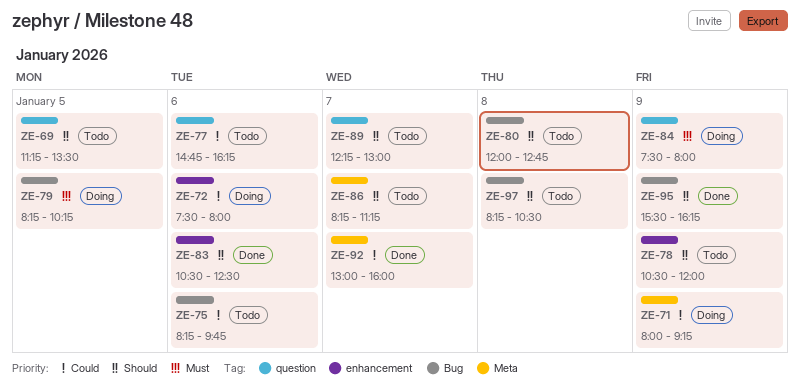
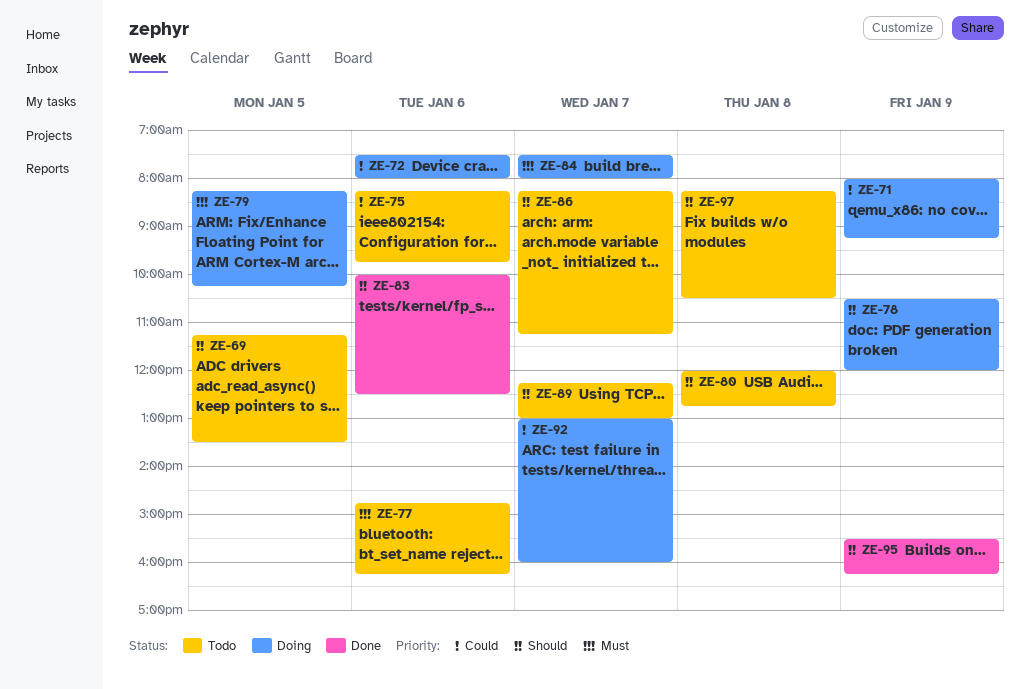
ZE-77, priority: Could -> Must
ZE-78, status: Todo -> Doing
ZE-83, begins: 10:30 -> 10:00
ZE-84, day: Jan 9 -> Jan 7
ZE-92, status: Done -> Doing

